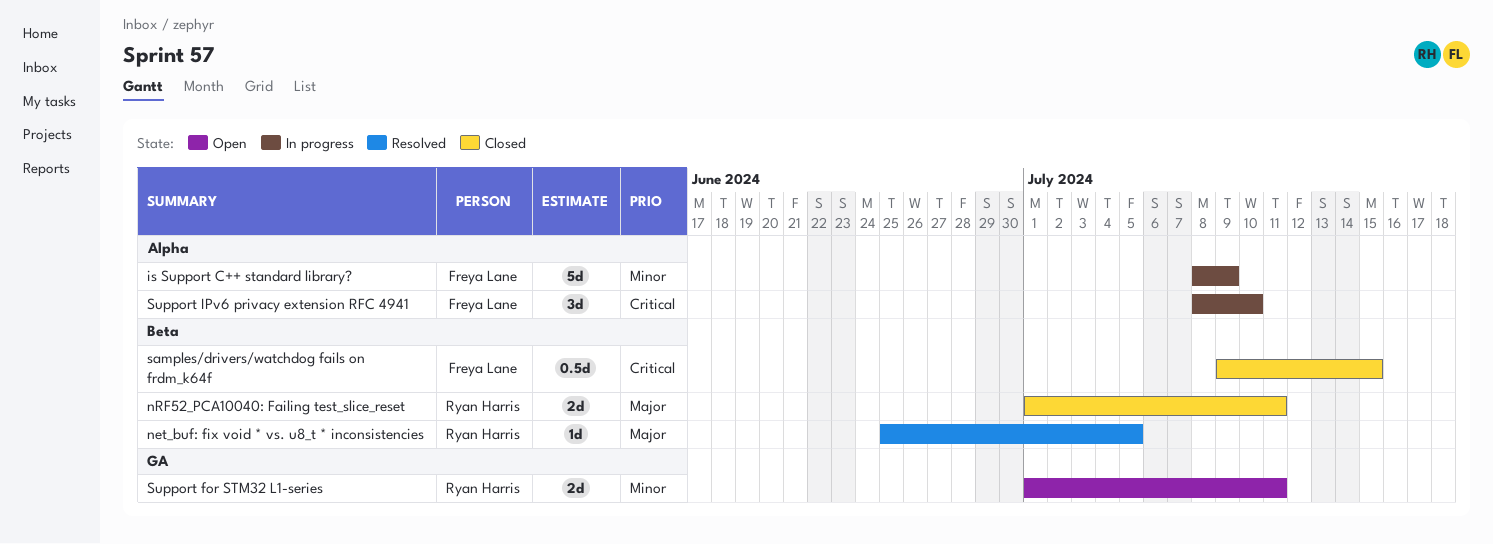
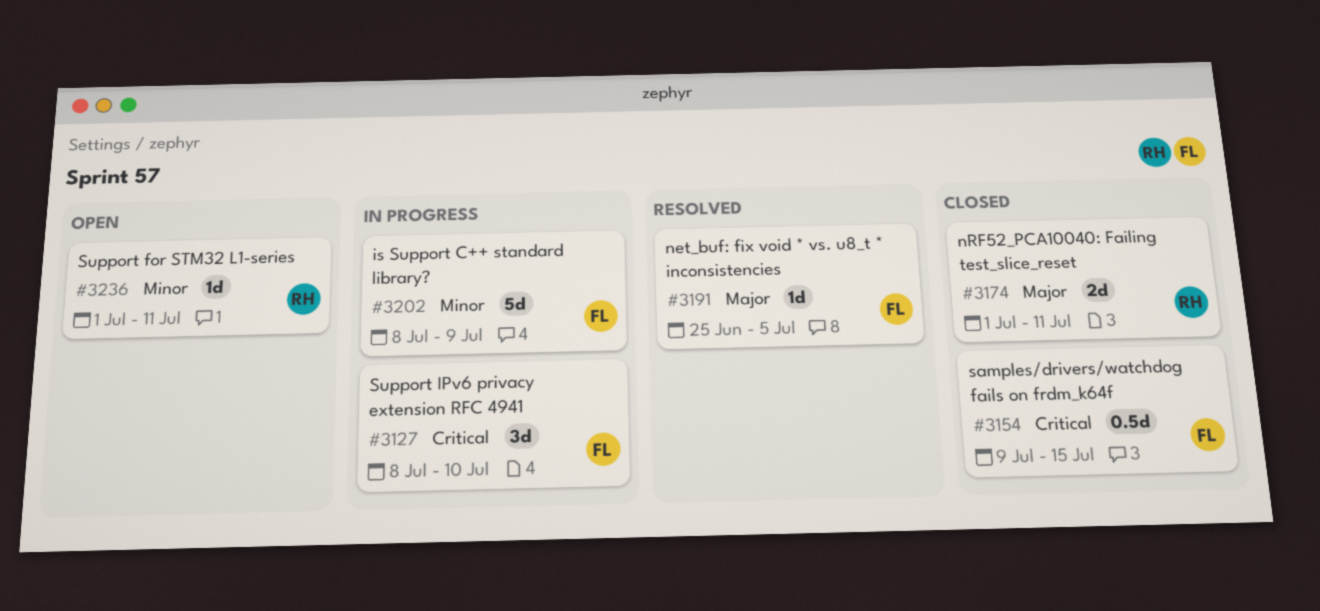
net_buf: fix void * vs. u8_t * inconsistencies, owner: Ryan Harris -> Freya Lane
Support for STM32 L1-series, estimate: 2d -> 1d

